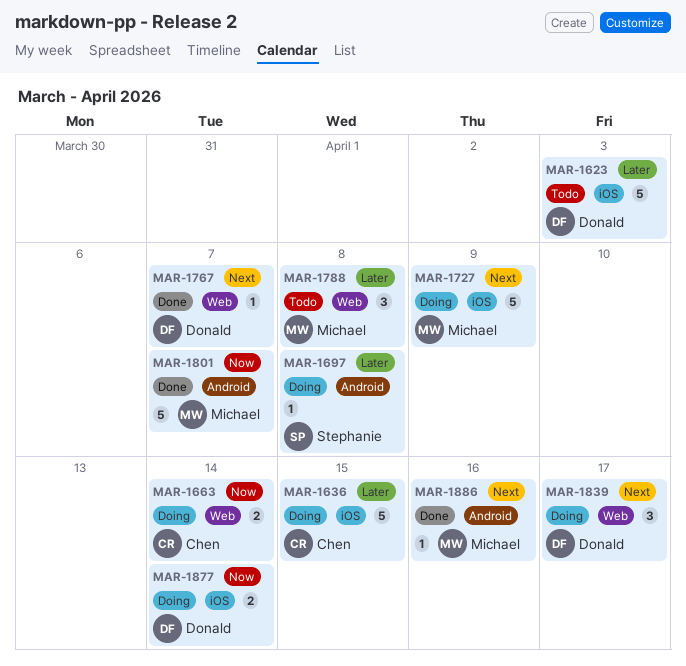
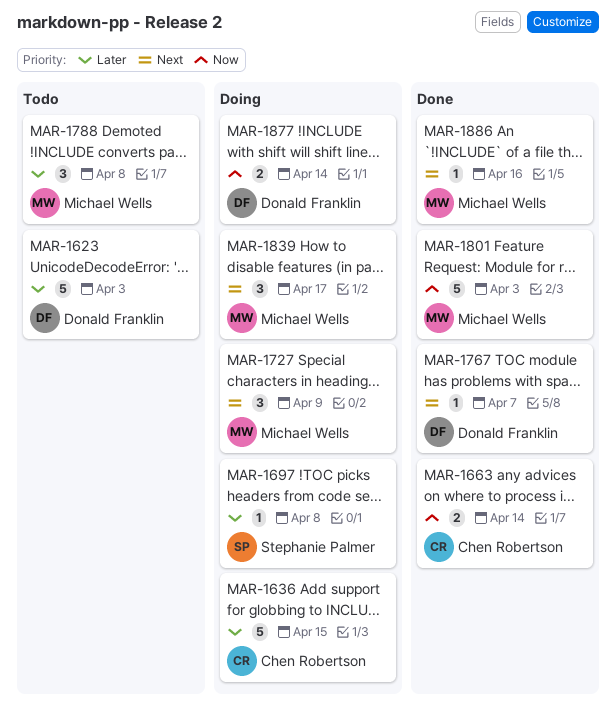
MAR-1663, status: Doing -> Done
MAR-1727, estimate: 5 -> 3
MAR-1801, due: Apr 7 -> Apr 3
MAR-1839, owner: Donald Franklin -> Michael Wells

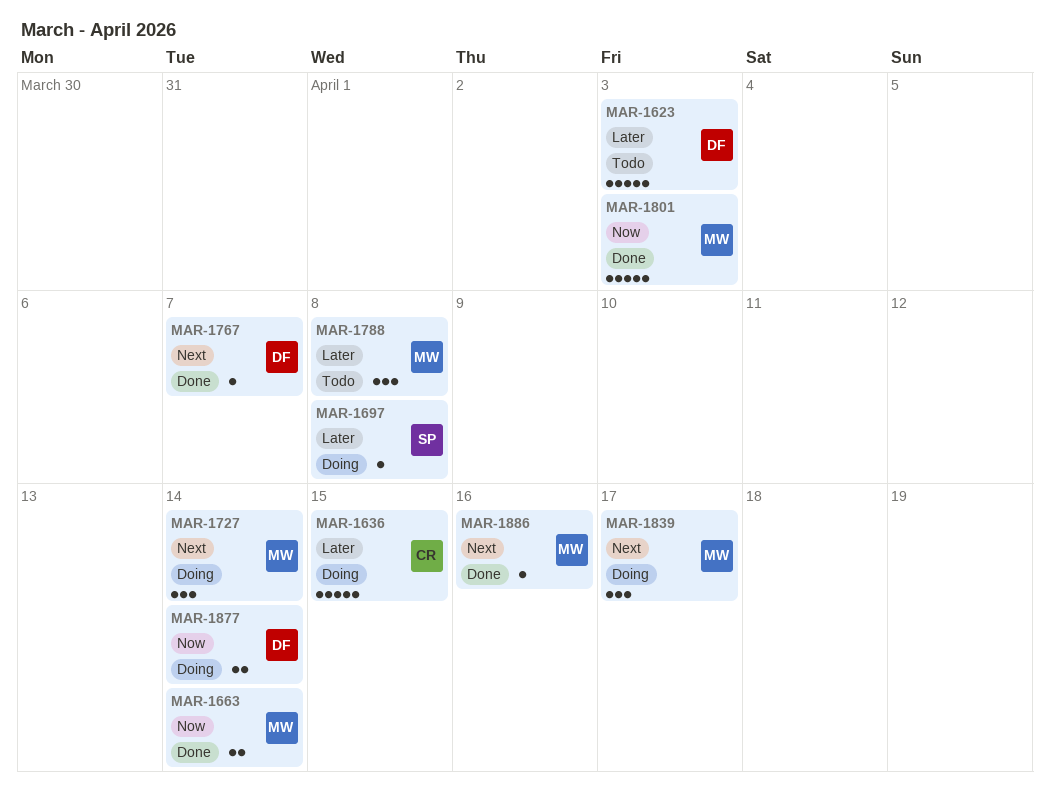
MAR-1663, owner: Chen Robertson -> Michael Wells
MAR-1727, due: Apr 9 -> Apr 14

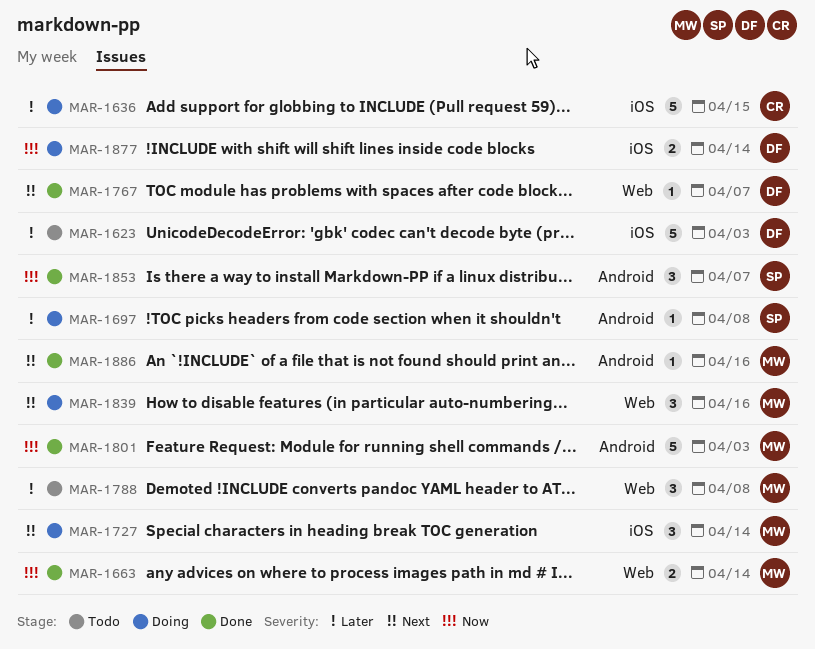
MAR-1839, due: Apr 17 -> Apr 16
MAR-1853: none -> present

